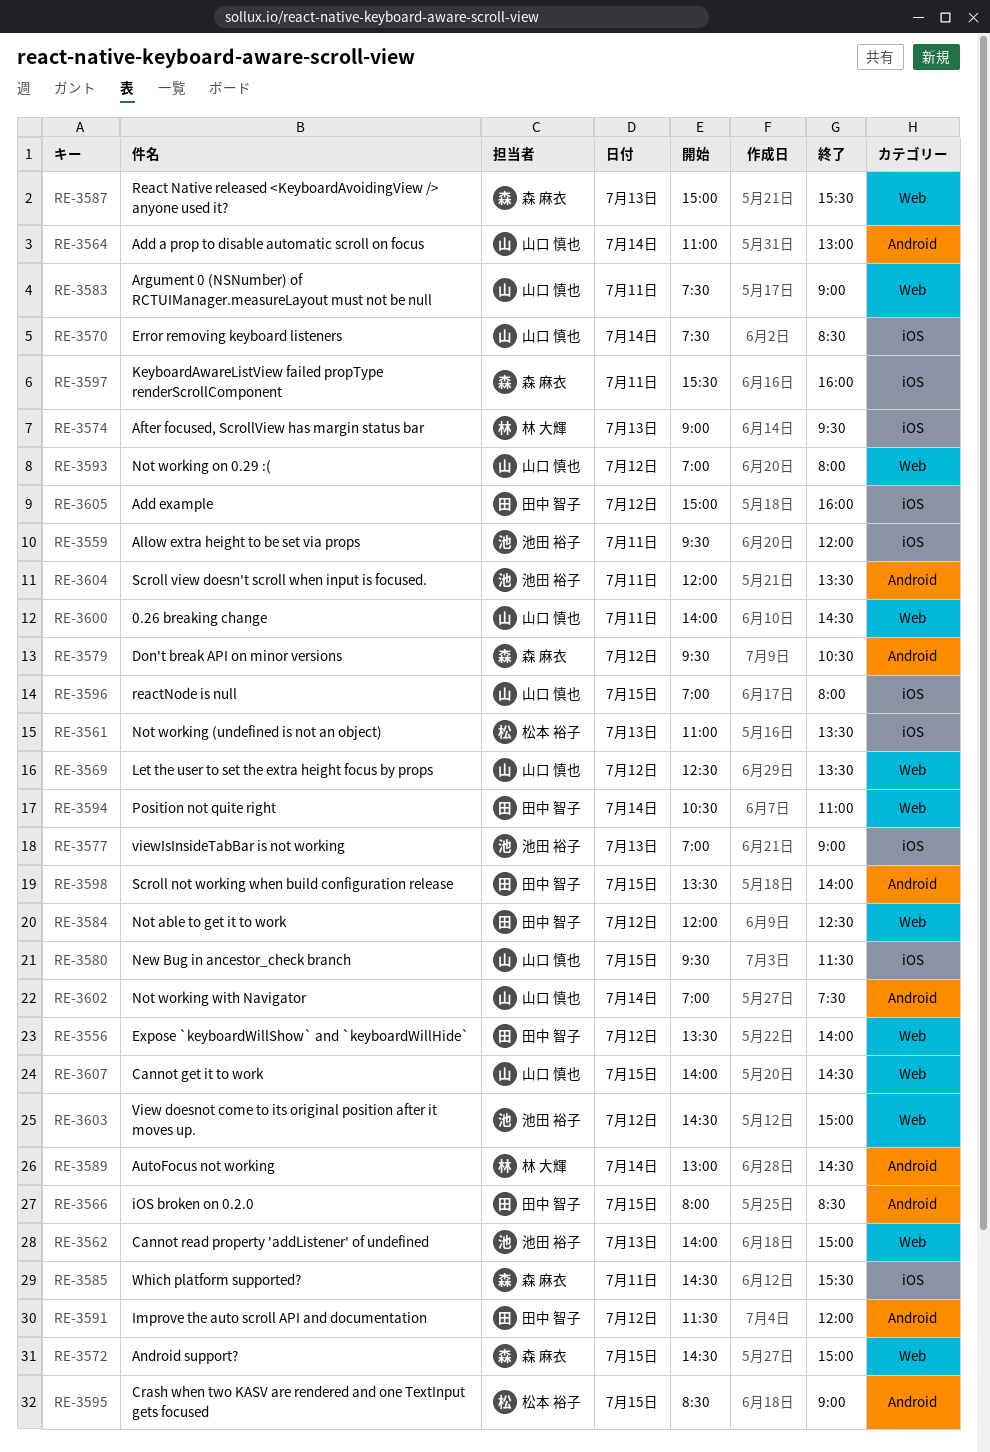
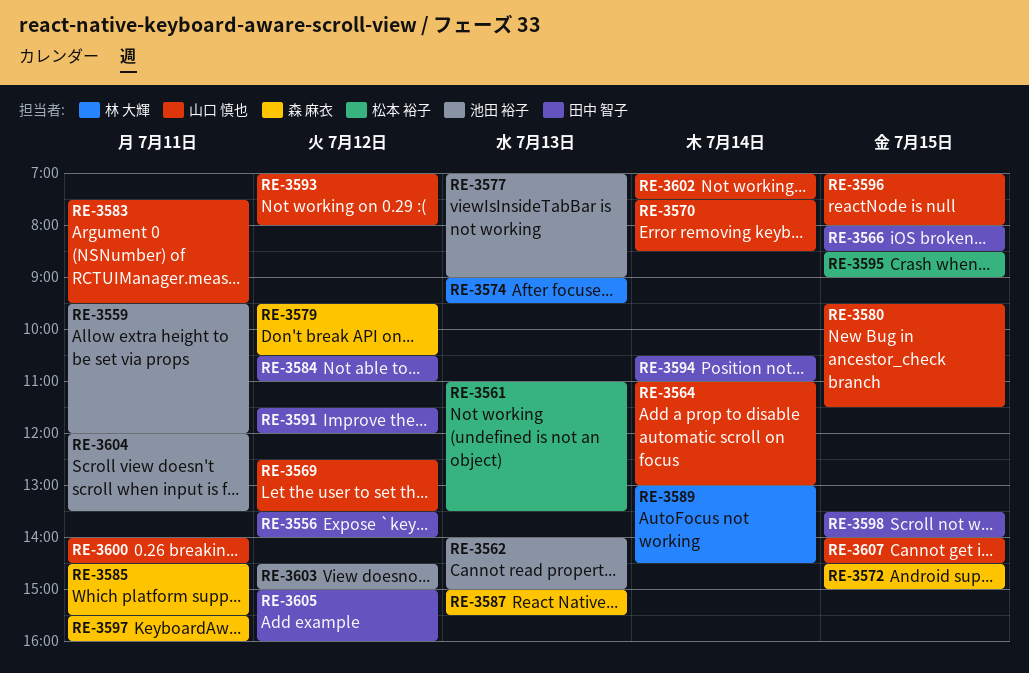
RE-3583, ends: 09:00 -> 09:30
RE-3584, begins: 12:00 -> 10:30
RE-3584, ends: 12:30 -> 11:00

